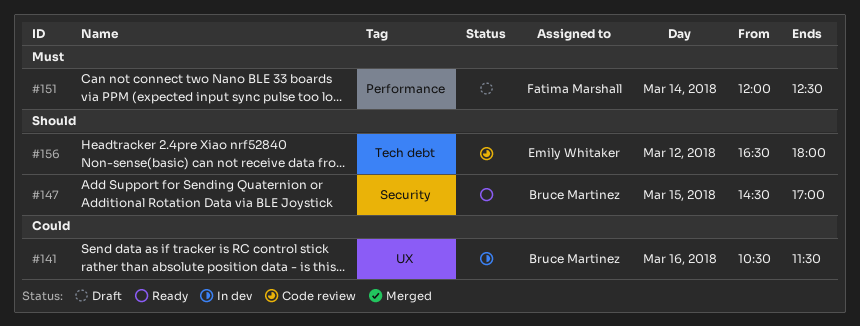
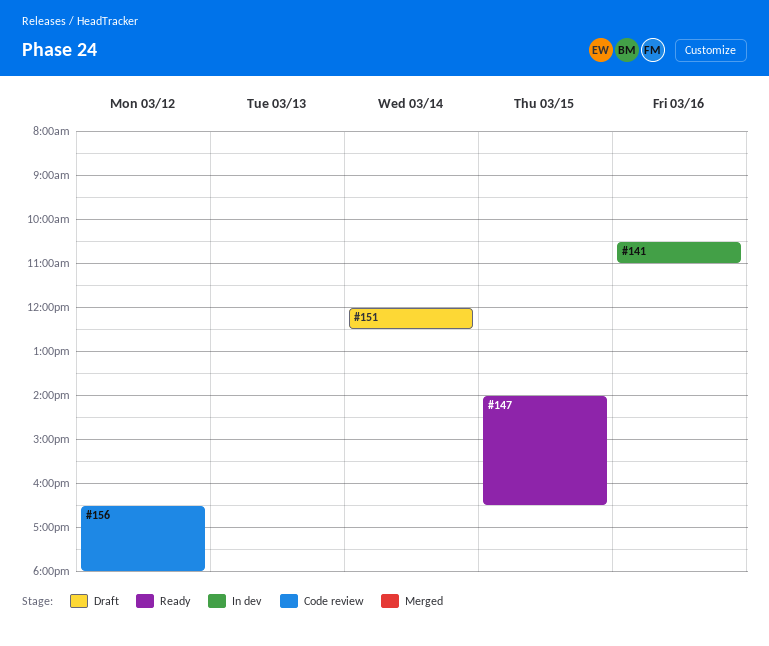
#141, ends: 11:30 -> 11:00
#147, begins: 14:30 -> 14:00
#147, ends: 17:00 -> 16:30

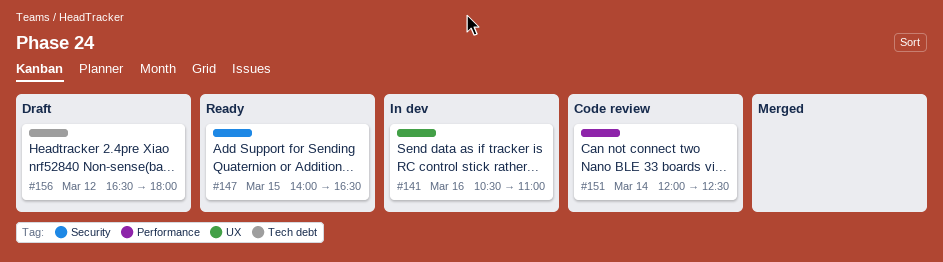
#151, status: Draft -> Code review
#156, status: Code review -> Draft

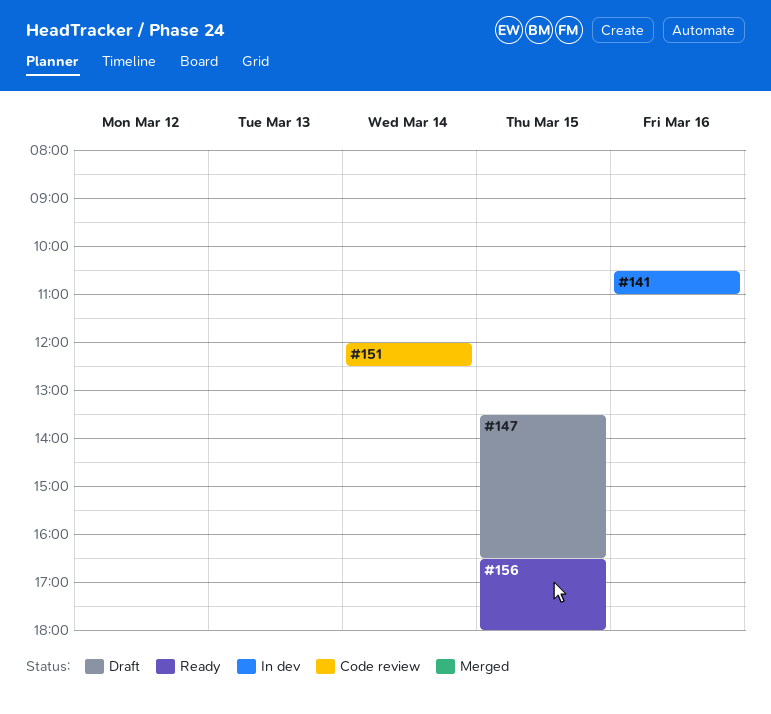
#147, status: Ready -> Draft
#147, begins: 14:00 -> 13:30
#156, status: Draft -> Ready
#156, day: Mar 12 -> Mar 15

